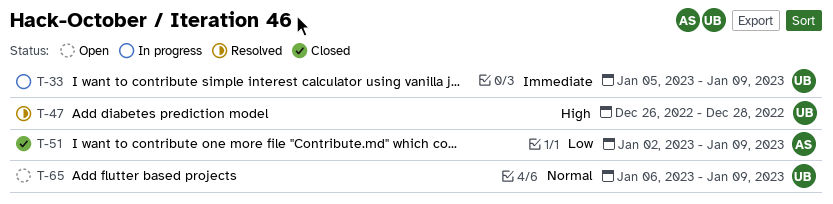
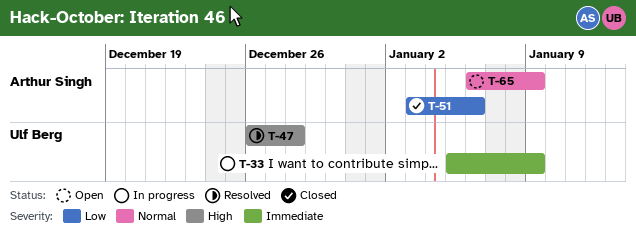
T-51, start: Jan 2 -> Jan 3
T-51, due: Jan 9 -> Jan 6
T-65, owner: Ulf Berg -> Arthur Singh

